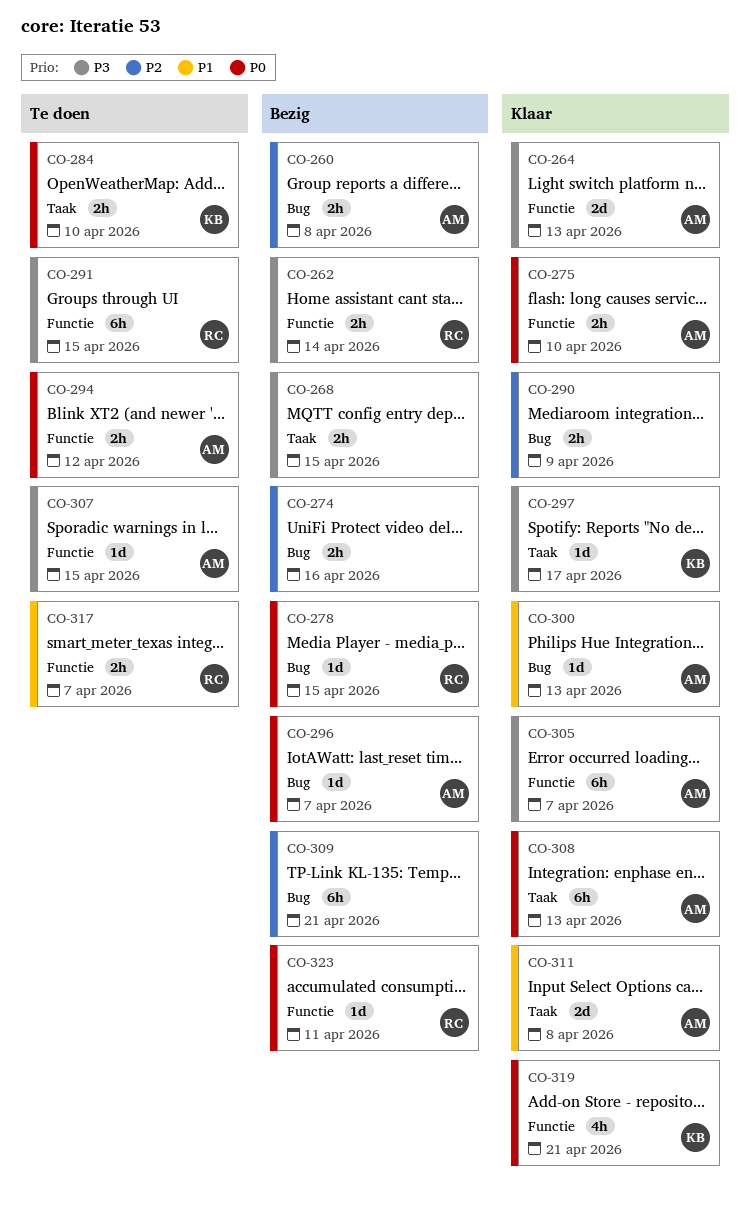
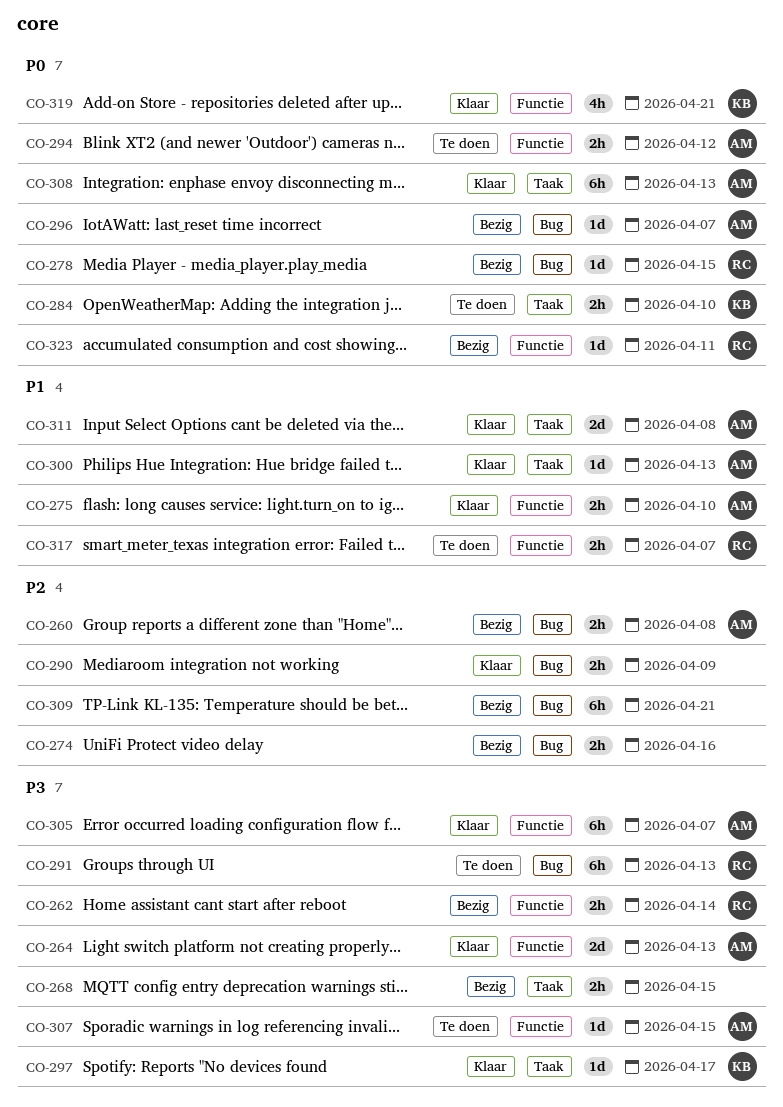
CO-275, priority: P0 -> P1
CO-291, label: Functie -> Bug
CO-291, due: Apr 15 -> Apr 13
CO-300, label: Bug -> Taak

